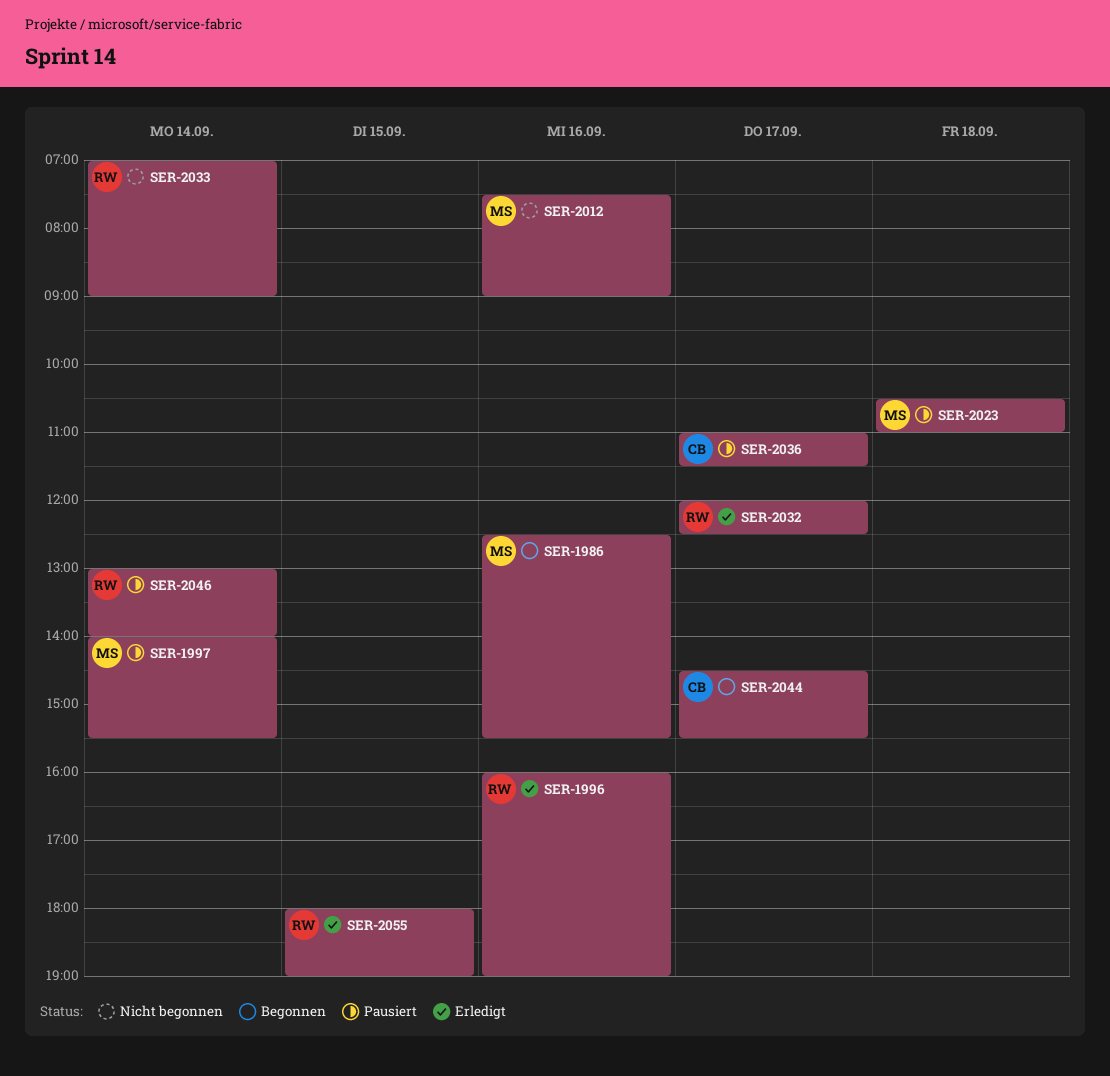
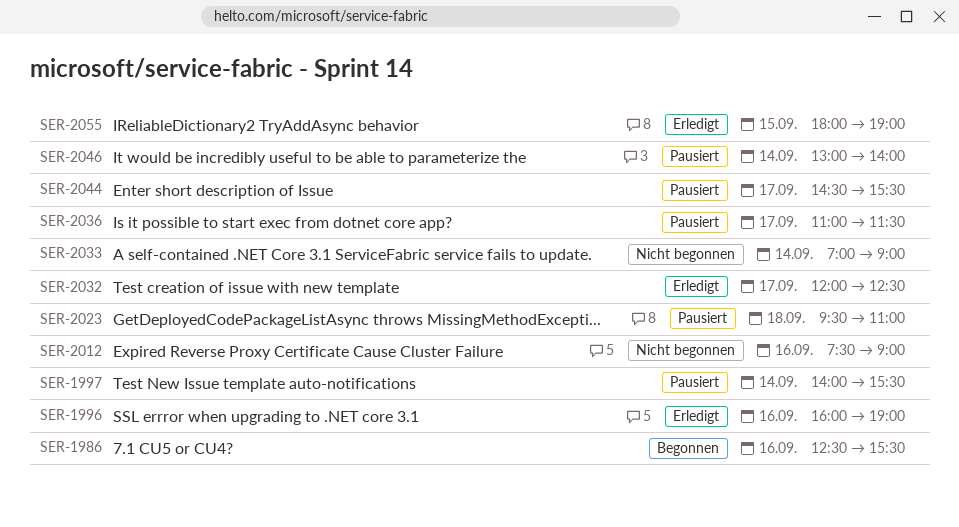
SER-2023, begins: 10:30 -> 09:30
SER-2044, status: Begonnen -> Pausiert

